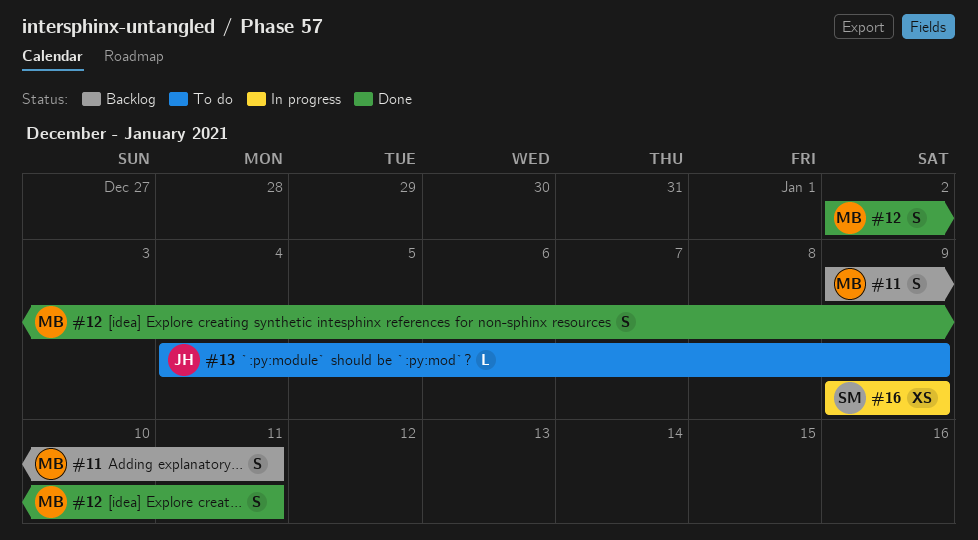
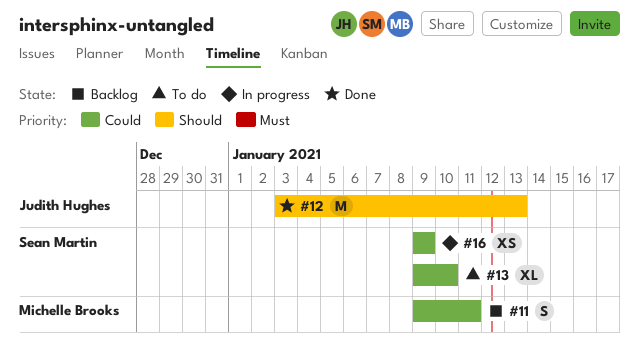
#12, owner: Michelle Brooks -> Judith Hughes
#12, estimate: S -> M
#12, start: Jan 2 -> Jan 3
#12, due: Jan 11 -> Jan 13
#13, owner: Judith Hughes -> Sean Martin
#13, estimate: L -> XL
#13, start: Jan 4 -> Jan 9
#13, due: Jan 9 -> Jan 10

